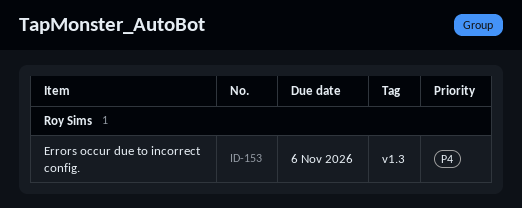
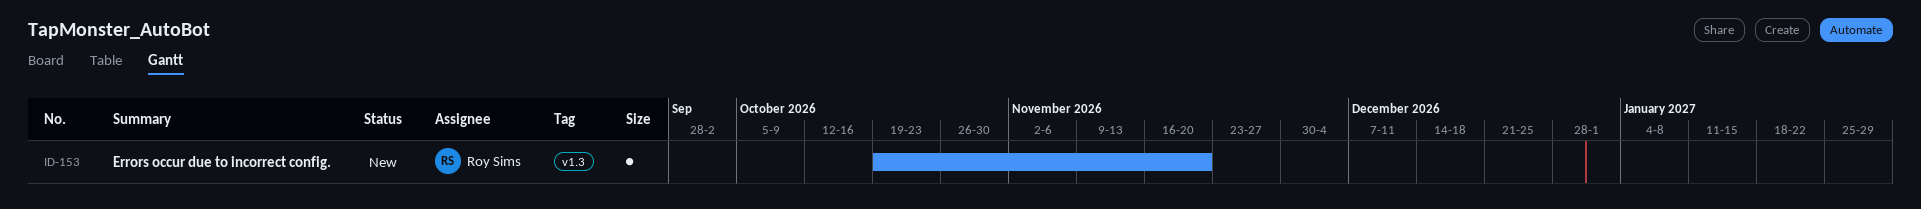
ID-153, due: Nov 6 -> Nov 20

